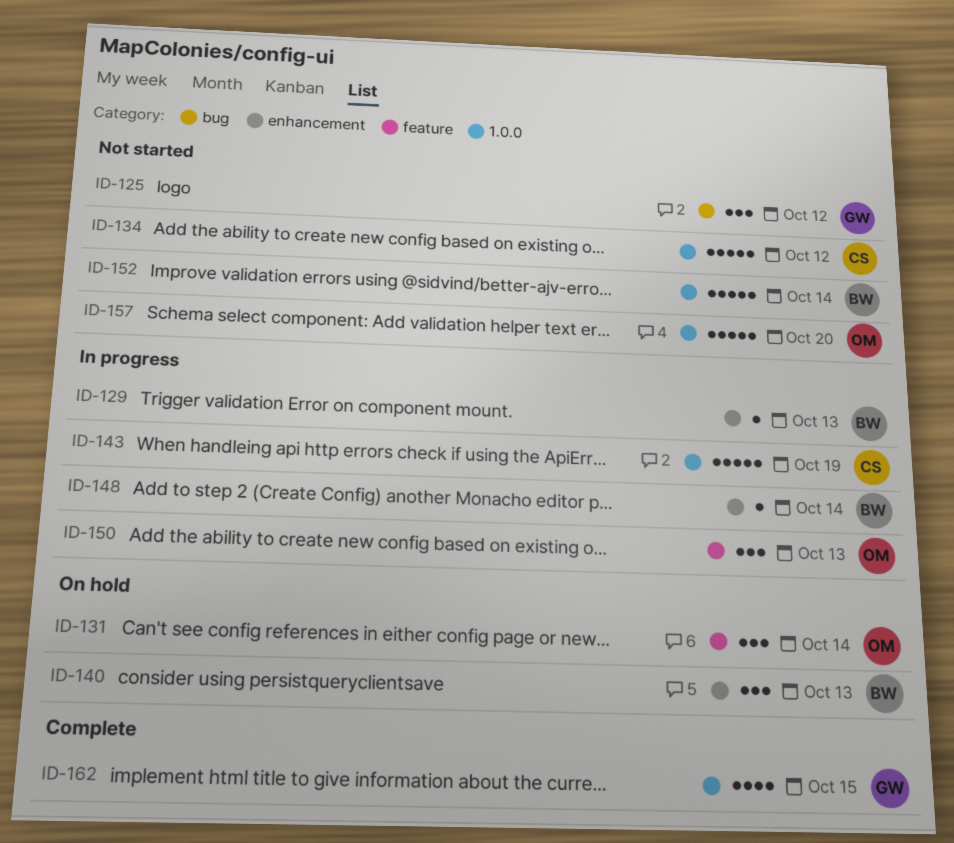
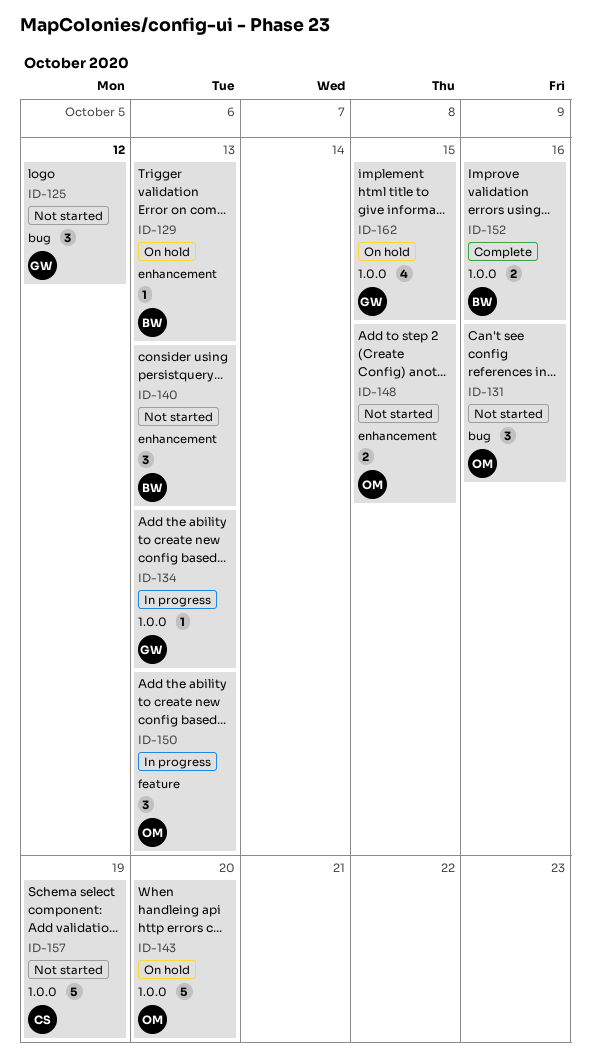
ID-129, status: In progress -> On hold
ID-131, status: On hold -> Not started
ID-131, label: feature -> bug
ID-131, due: Oct 14 -> Oct 16
ID-134, status: Not started -> In progress
ID-134, owner: CS -> GW
ID-134, estimate: 5 -> 1
ID-134, due: Oct 12 -> Oct 13
ID-140, status: On hold -> Not started
ID-143, status: In progress -> On hold
ID-143, owner: CS -> OM
ID-143, due: Oct 19 -> Oct 20
ID-148, status: In progress -> Not started
ID-148, owner: BW -> OM
ID-148, estimate: 1 -> 2
ID-148, due: Oct 14 -> Oct 15
ID-152, status: Not started -> Complete
ID-152, estimate: 5 -> 2
ID-152, due: Oct 14 -> Oct 16
ID-157, owner: OM -> CS
ID-157, due: Oct 20 -> Oct 19
ID-162, status: Complete -> On hold

